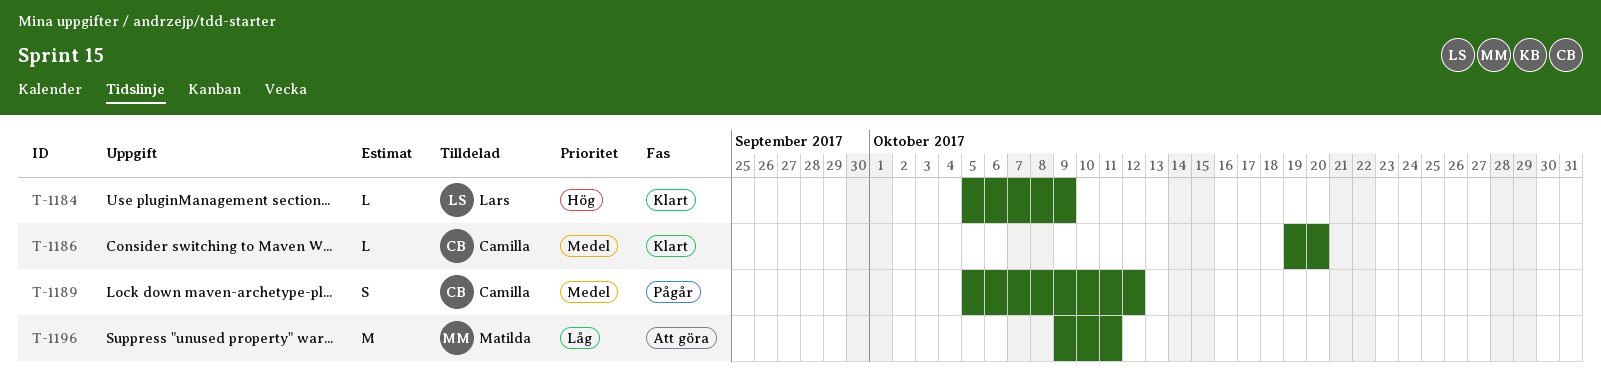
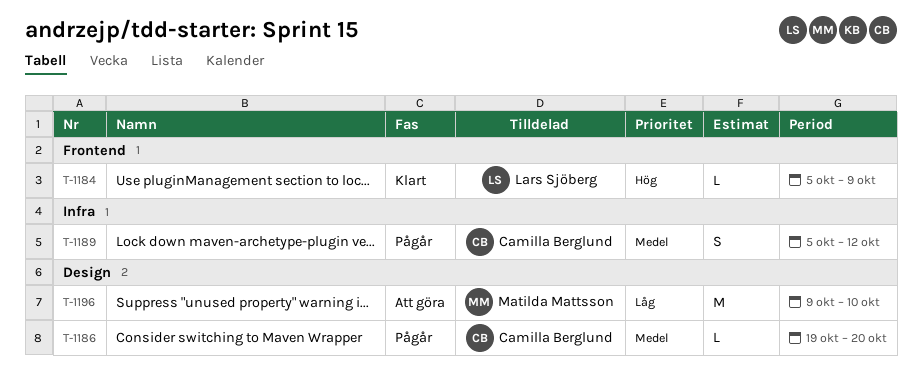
T-1186, status: Klart -> Pågår
T-1196, due: Oct 11 -> Oct 10

